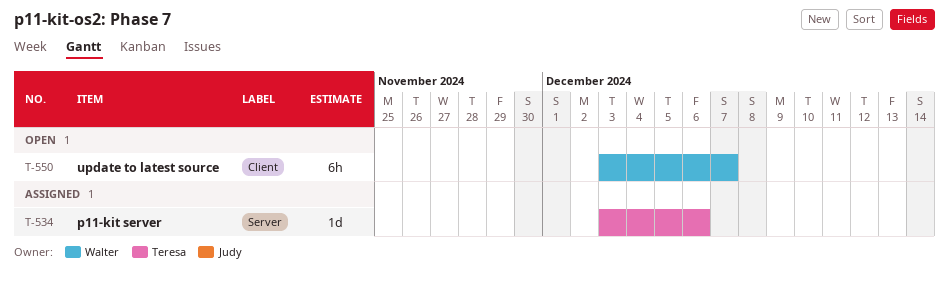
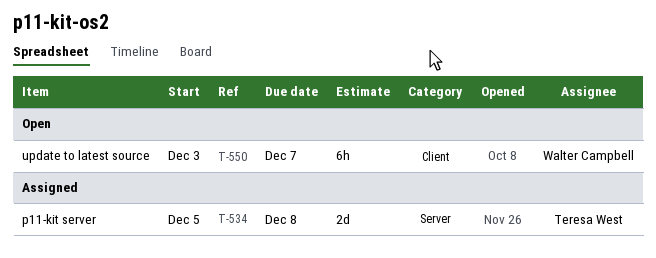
T-534, estimate: 1d -> 2d
T-534, start: Dec 3 -> Dec 5
T-534, due: Dec 6 -> Dec 8

